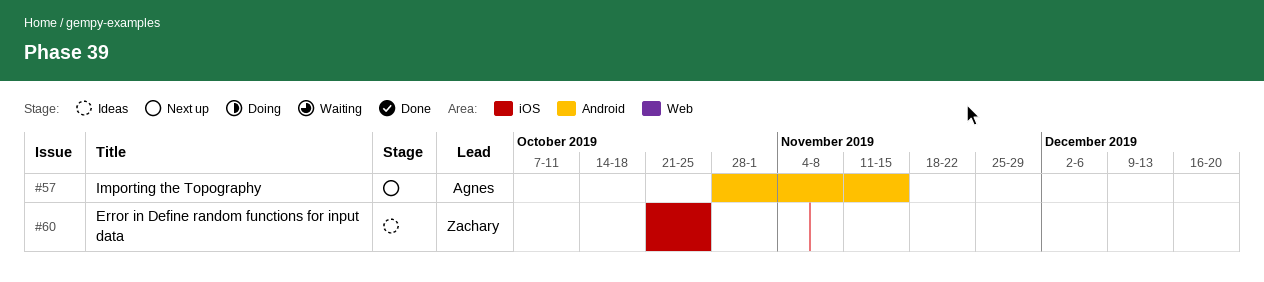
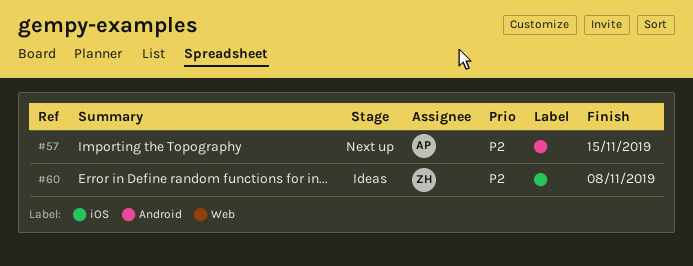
#60, due: Oct 25 -> Nov 8

